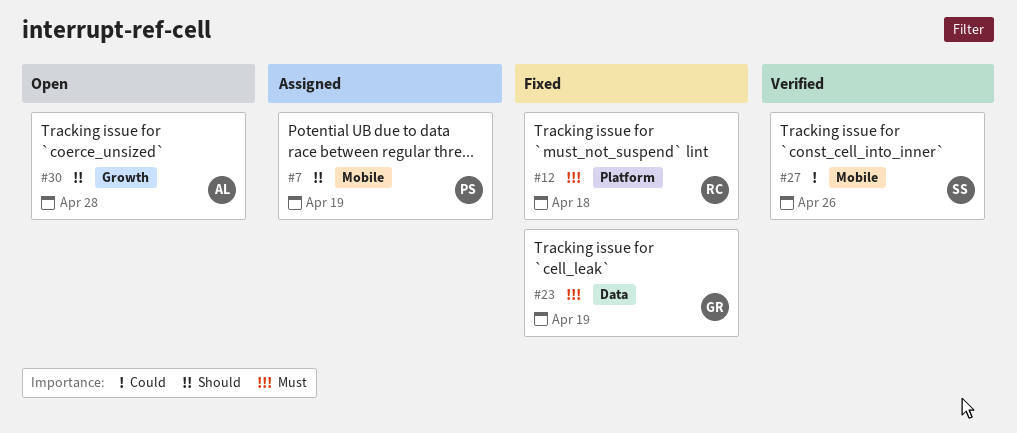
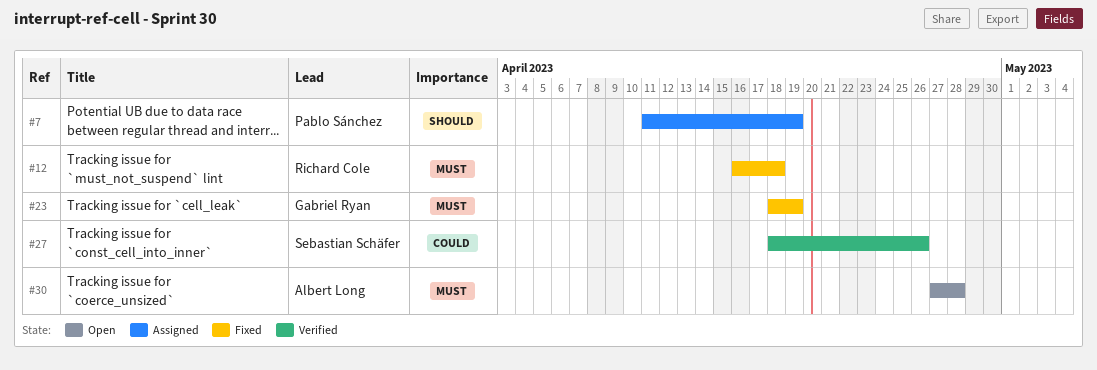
#30, priority: Should -> Must

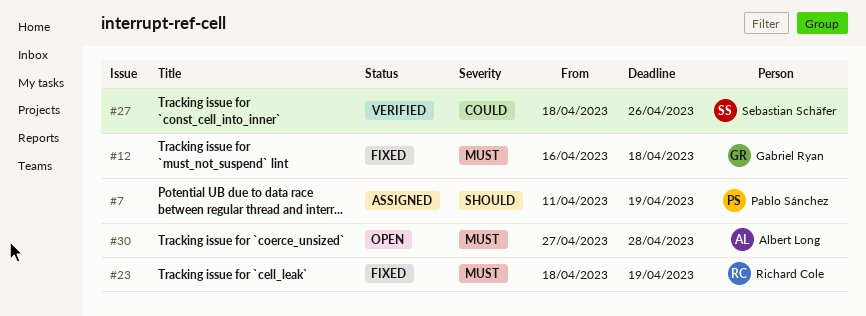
#12, owner: Richard Cole -> Gabriel Ryan
#23, owner: Gabriel Ryan -> Richard Cole

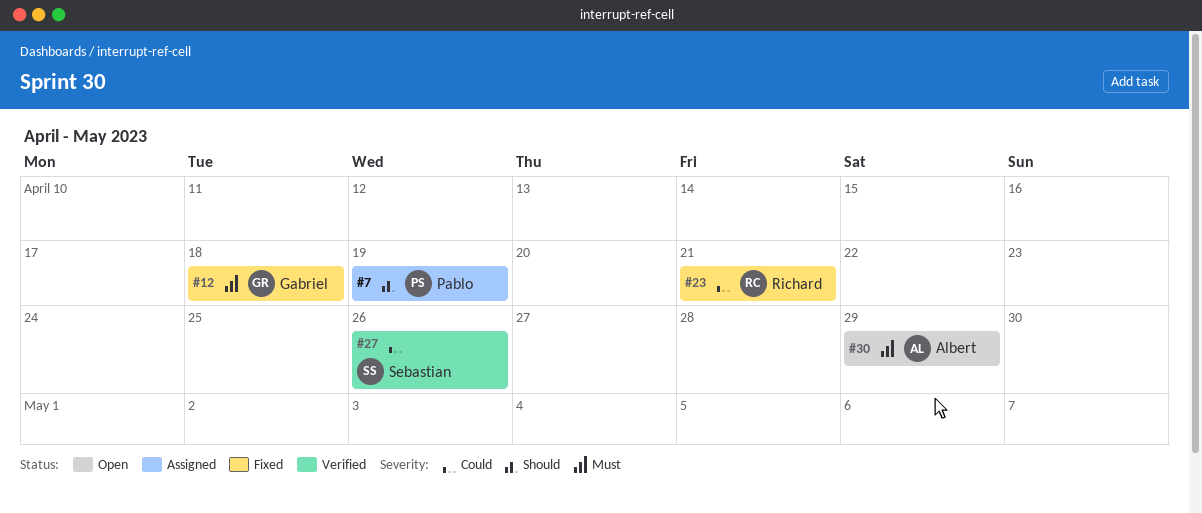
#23, priority: Must -> Could
#23, due: Apr 19 -> Apr 21
#30, due: Apr 28 -> Apr 29

